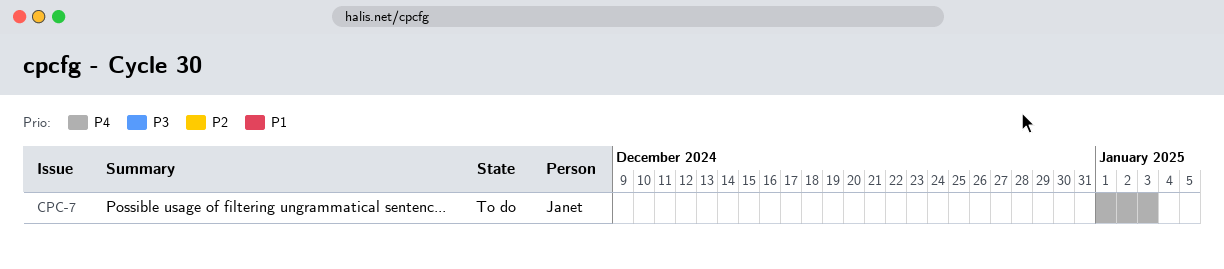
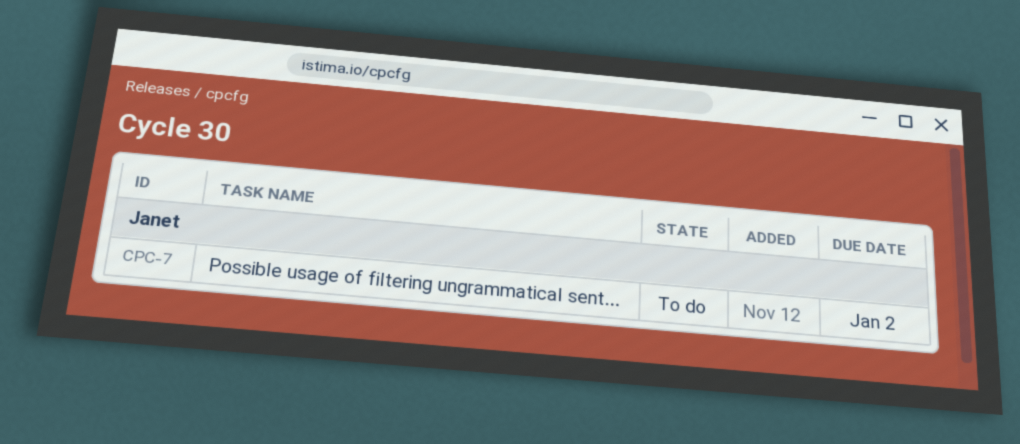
CPC-7, due: Jan 3 -> Jan 2

